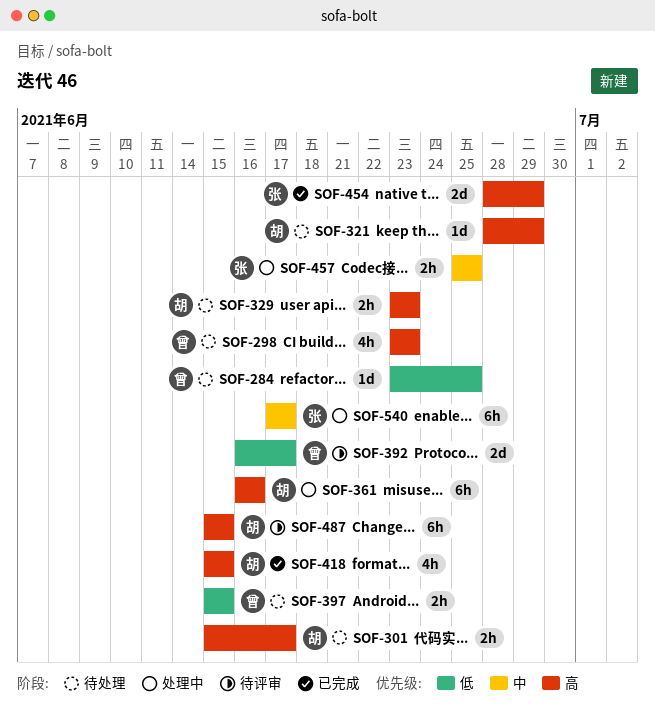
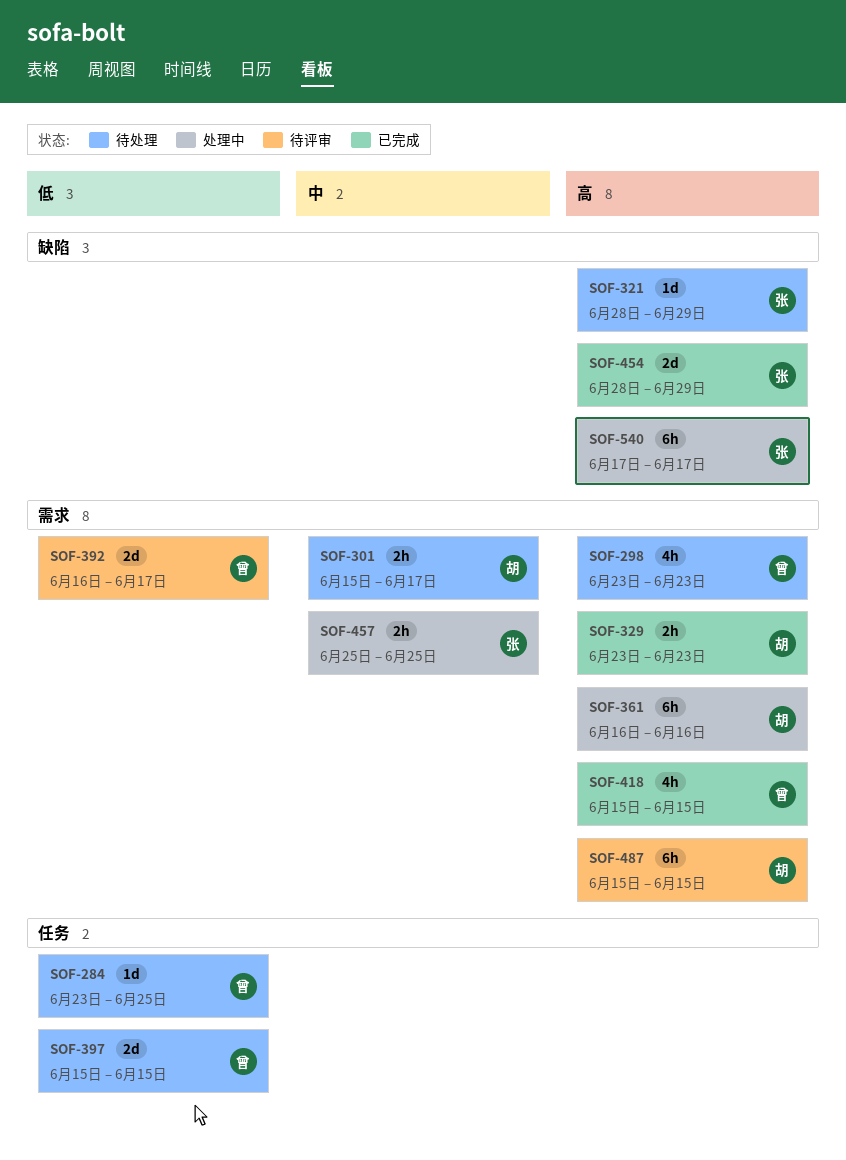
SOF-301, priority: 高 -> 中
SOF-321, owner: 胡 -> 张
SOF-329, status: 待处理 -> 已完成
SOF-397, estimate: 2h -> 2d
SOF-418, owner: 胡 -> 曾
SOF-540, priority: 中 -> 高

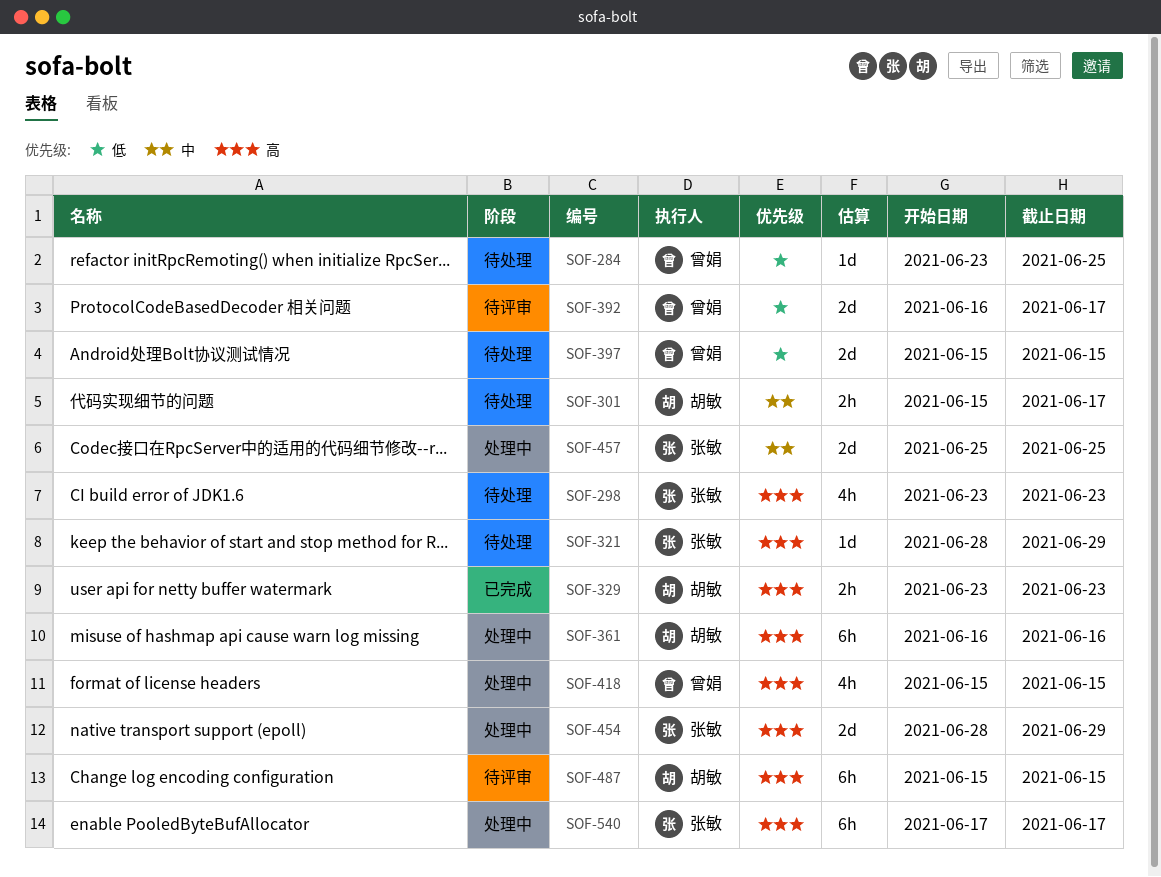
SOF-298, owner: 曾娟 -> 张敏
SOF-418, status: 已完成 -> 处理中
SOF-454, status: 已完成 -> 处理中
SOF-457, estimate: 2h -> 2d

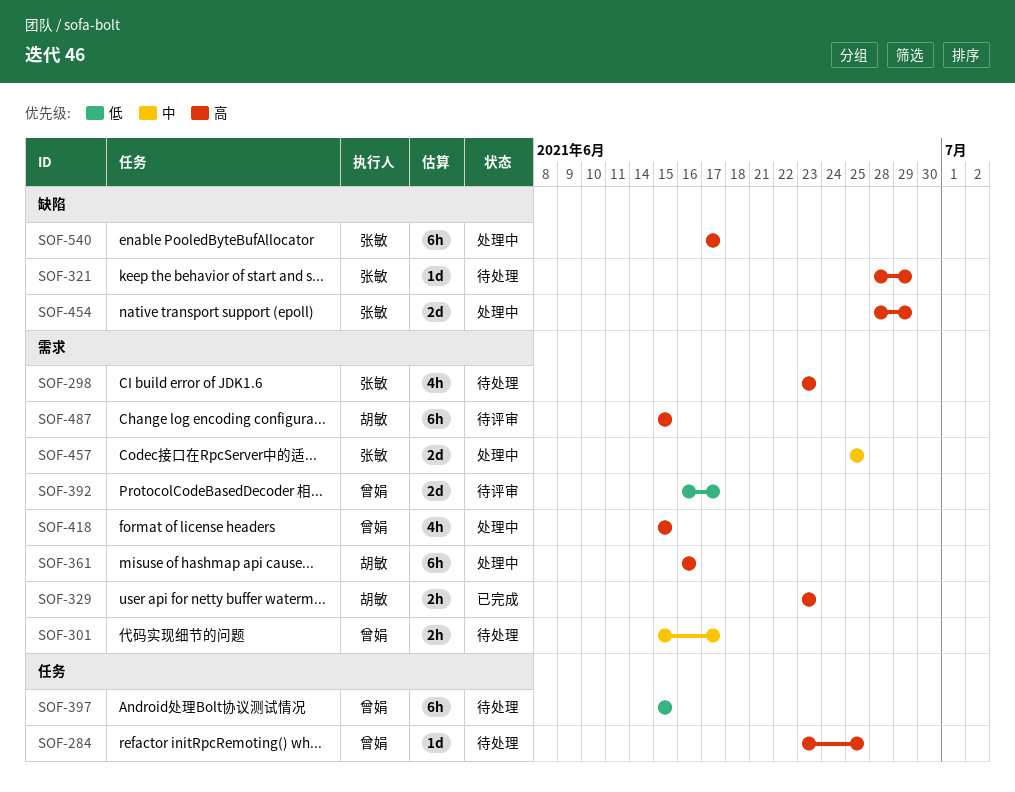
SOF-284, priority: 低 -> 高
SOF-301, owner: 胡敏 -> 曾娟
SOF-397, estimate: 2d -> 6h

